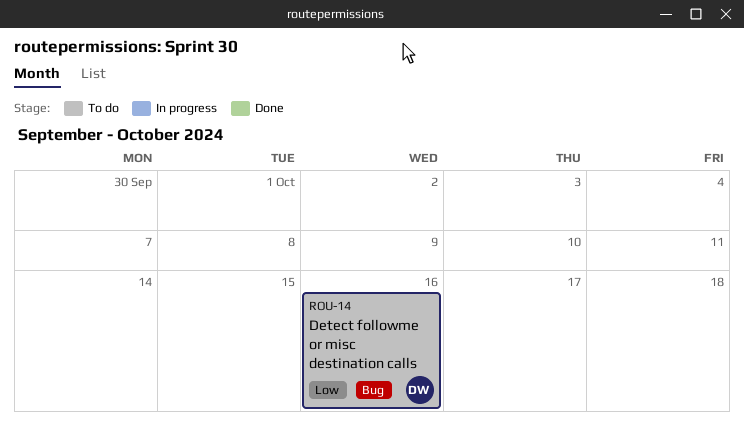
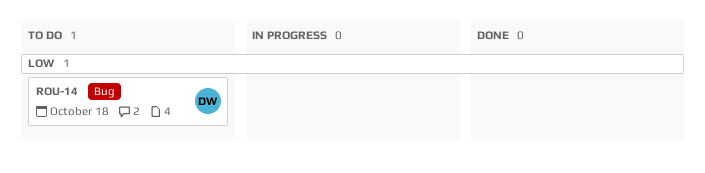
ROU-14, due: Oct 16 -> Oct 18

